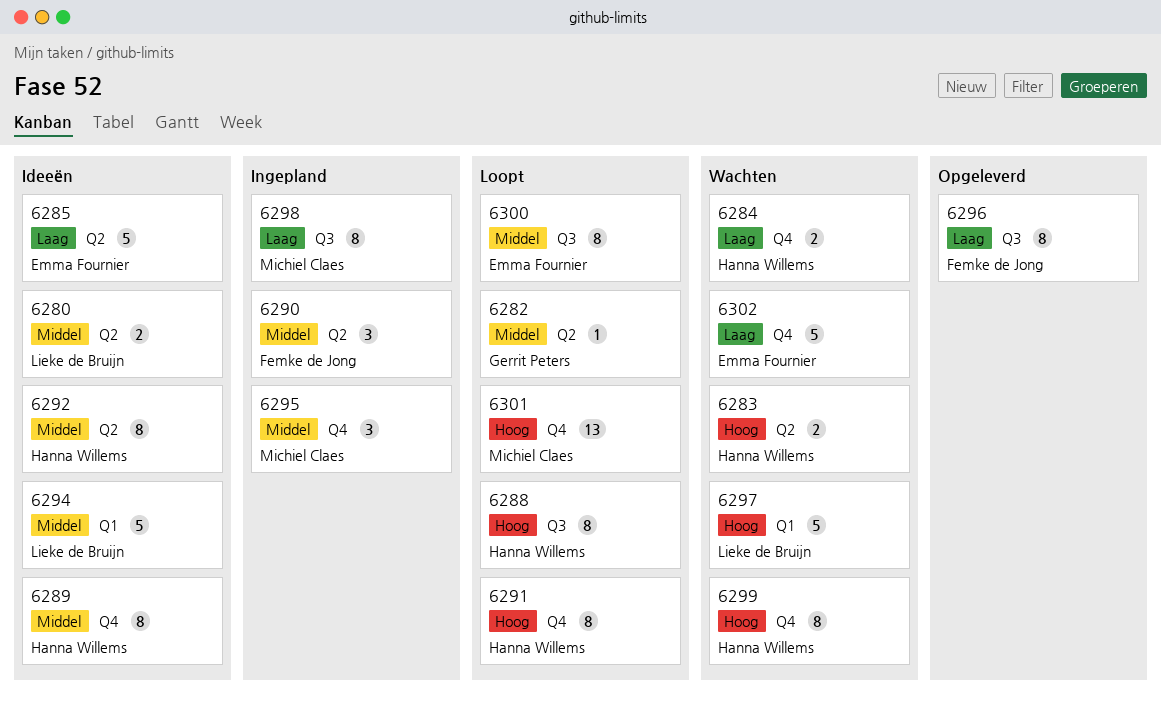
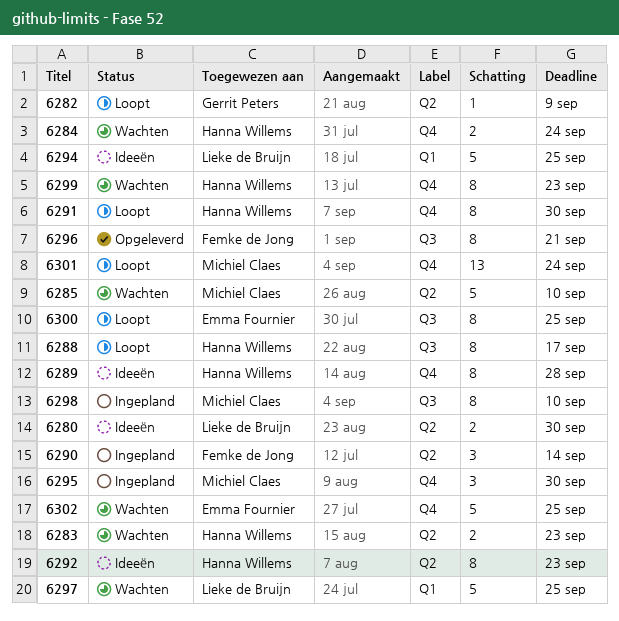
6285, status: Ideeën -> Wachten
6285, owner: Emma Fournier -> Michiel Claes

